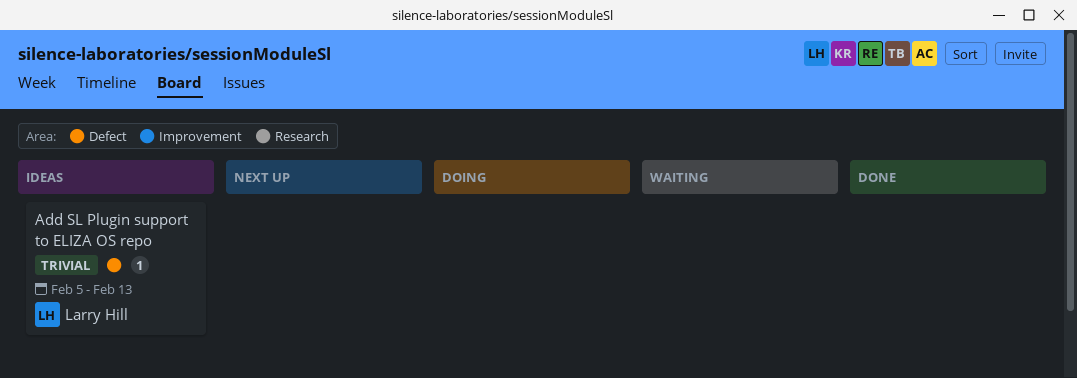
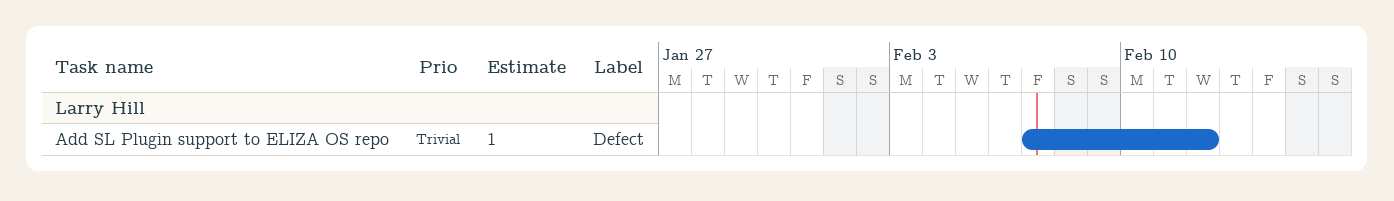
Add SL Plugin support to ELIZA OS repo, start: Feb 5 -> Feb 7
Add SL Plugin support to ELIZA OS repo, due: Feb 13 -> Feb 12

